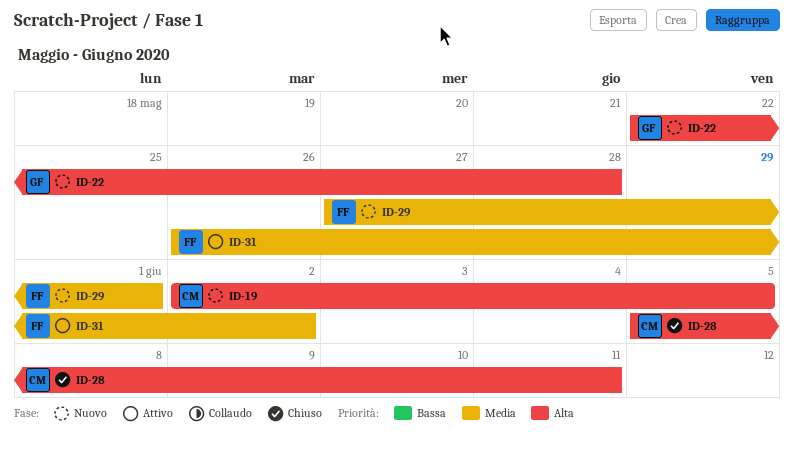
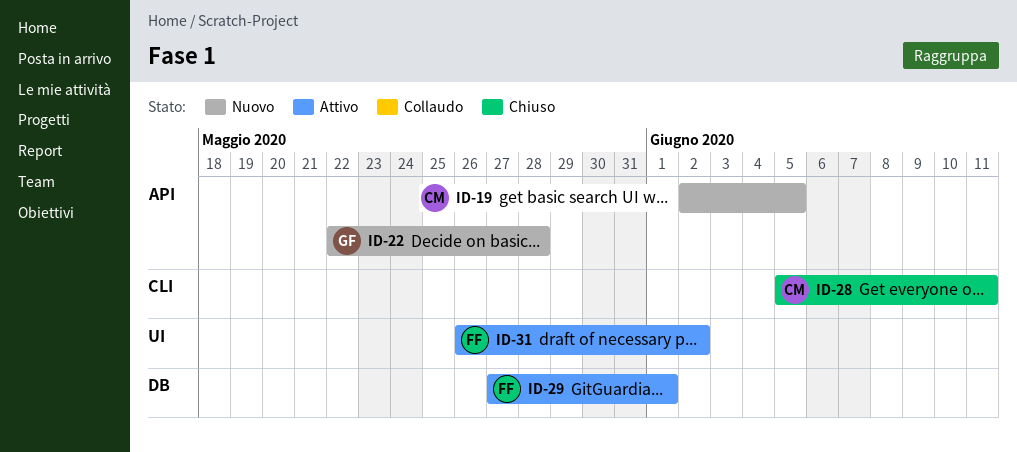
ID-29, status: Nuovo -> Attivo

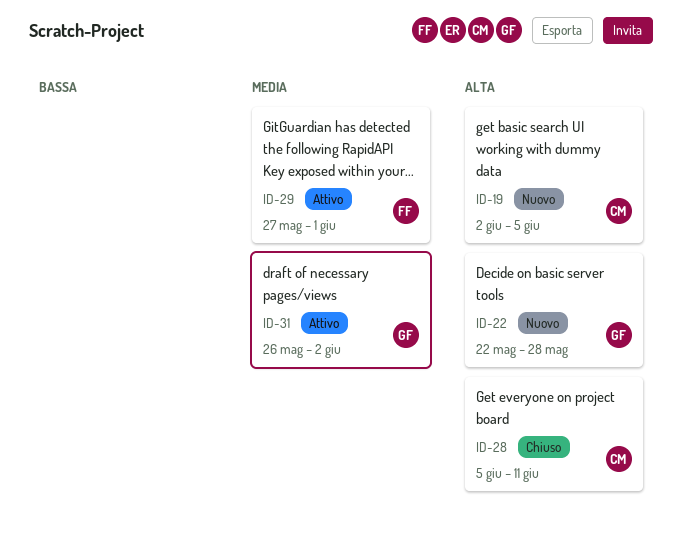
ID-31, owner: FF -> GF

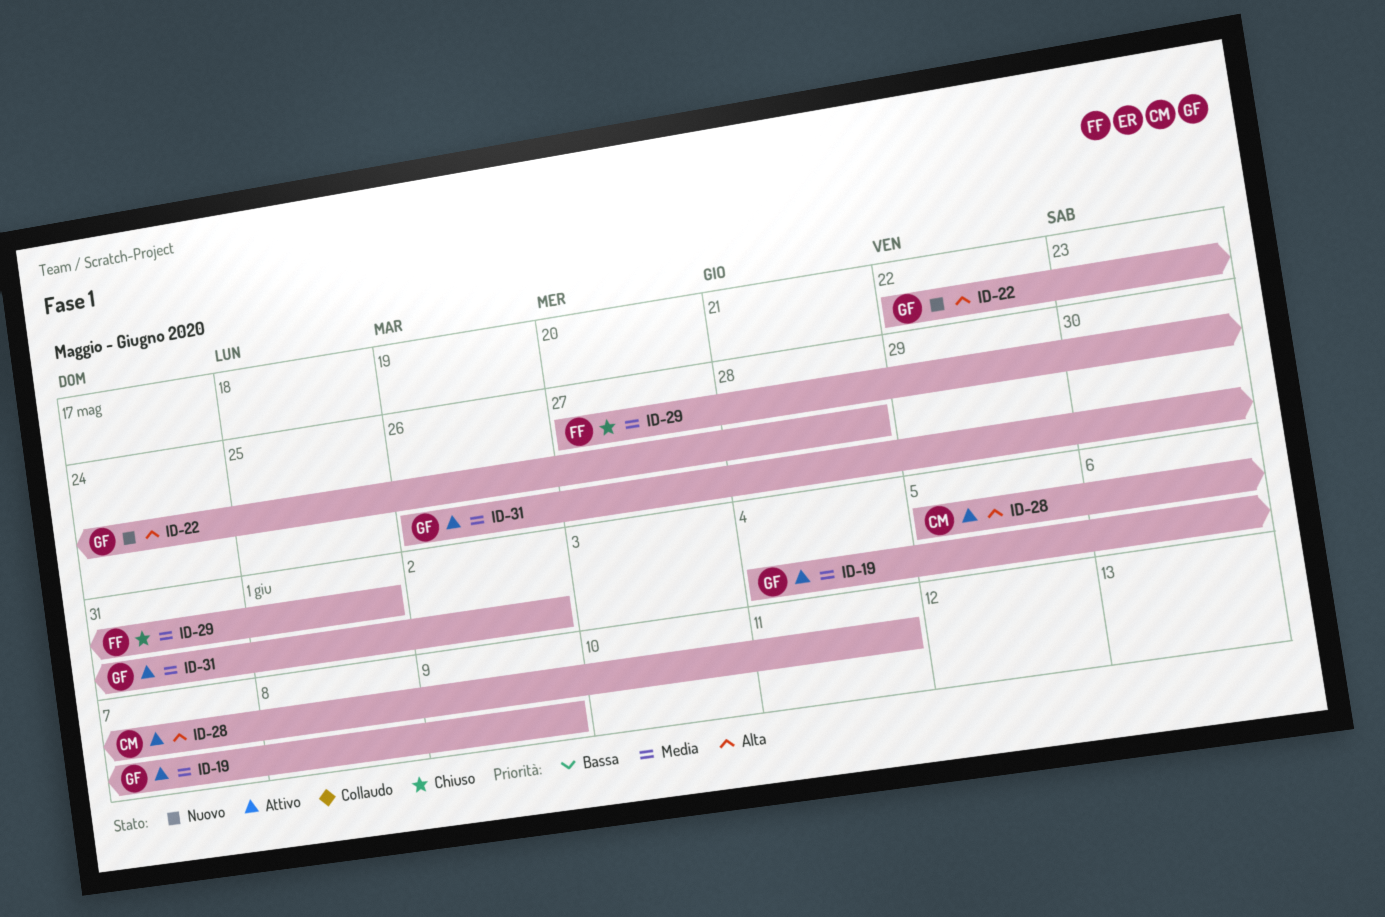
ID-19, status: Nuovo -> Attivo
ID-19, owner: CM -> GF
ID-19, priority: Alta -> Media
ID-19, start: Jun 2 -> Jun 4
ID-19, due: Jun 5 -> Jun 9
ID-28, status: Chiuso -> Attivo
ID-29, status: Attivo -> Chiuso

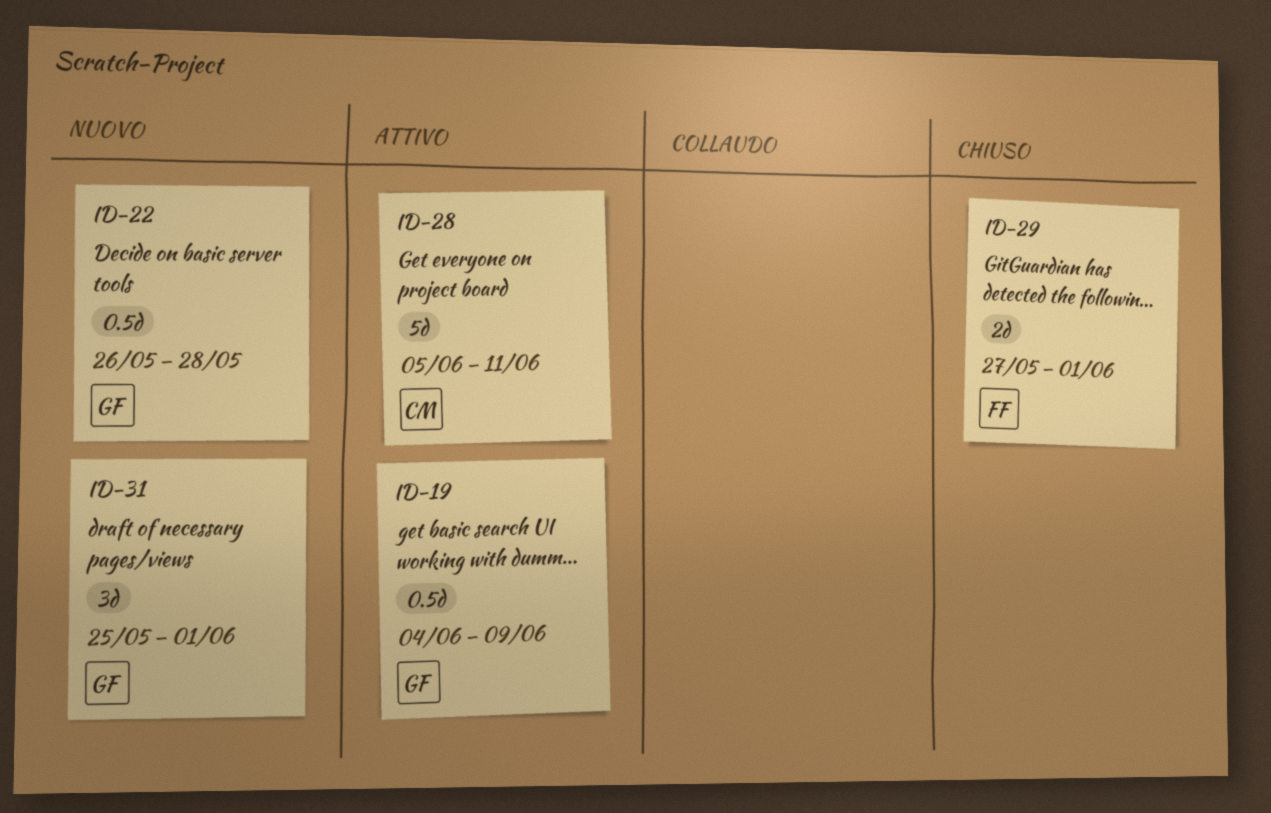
ID-22, start: May 22 -> May 26
ID-31, status: Attivo -> Nuovo
ID-31, start: May 26 -> May 25
ID-31, due: Jun 2 -> Jun 1

